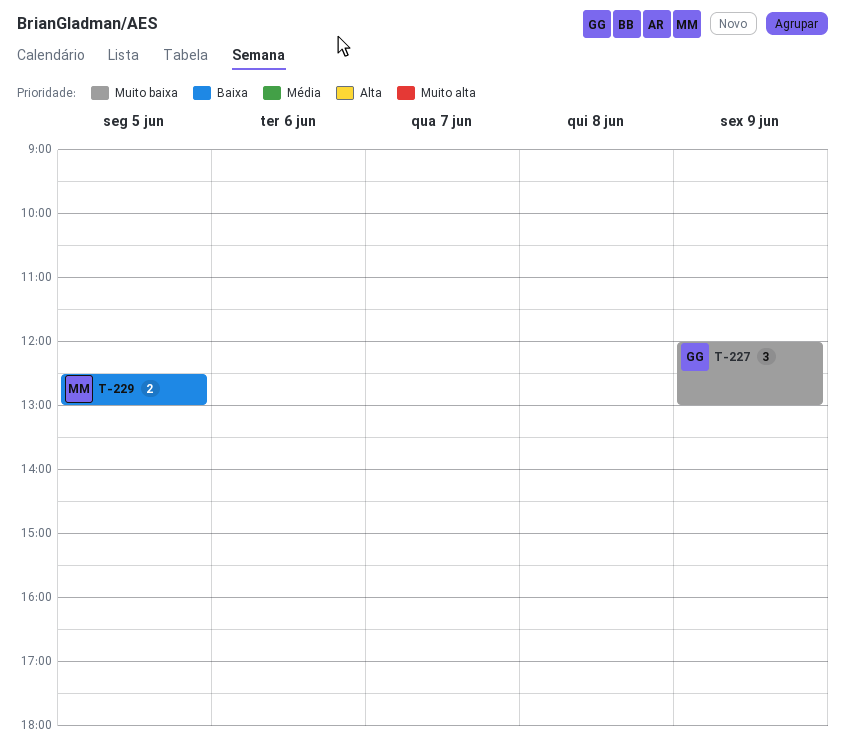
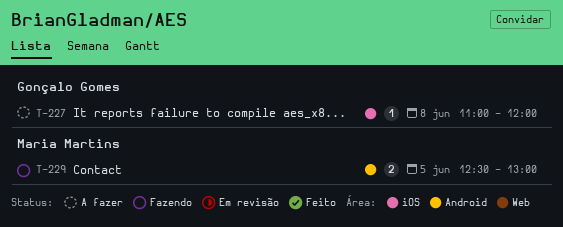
T-227, estimate: 3 -> 1
T-227, day: Jun 9 -> Jun 8
T-227, begins: 12:00 -> 11:00
T-227, ends: 13:00 -> 12:00

